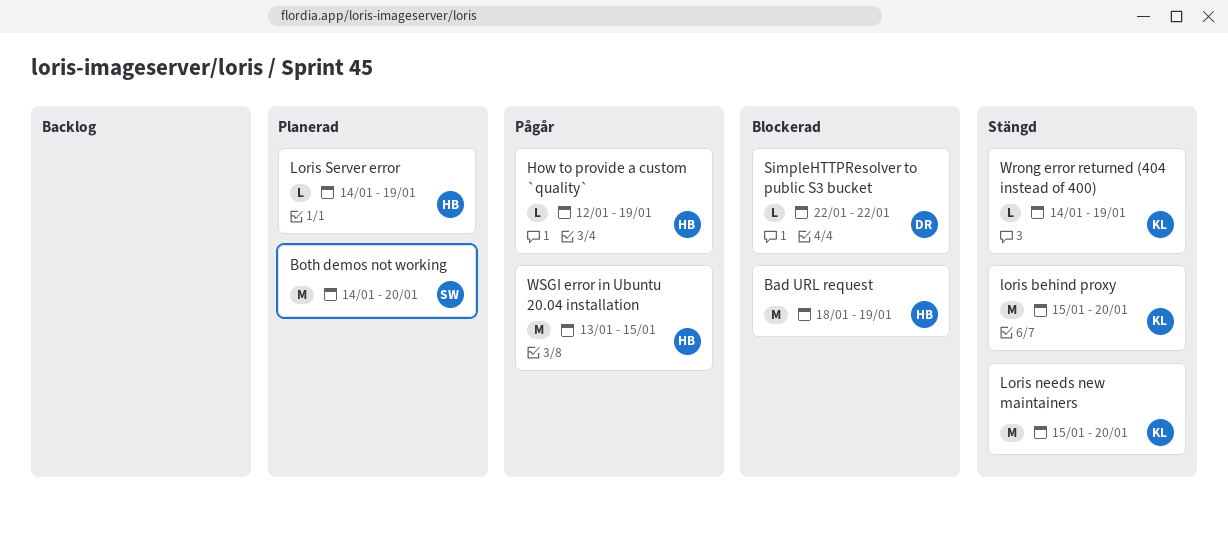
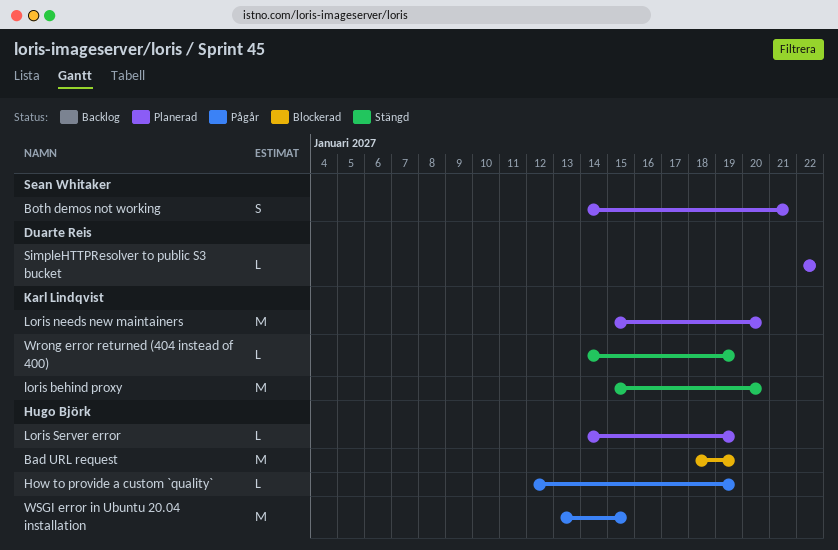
Both demos not working, estimate: M -> S
Both demos not working, due: Jan 20 -> Jan 21
Loris needs new maintainers, status: Stängd -> Planerad
SimpleHTTPResolver to public S3 bucket, status: Blockerad -> Planerad

